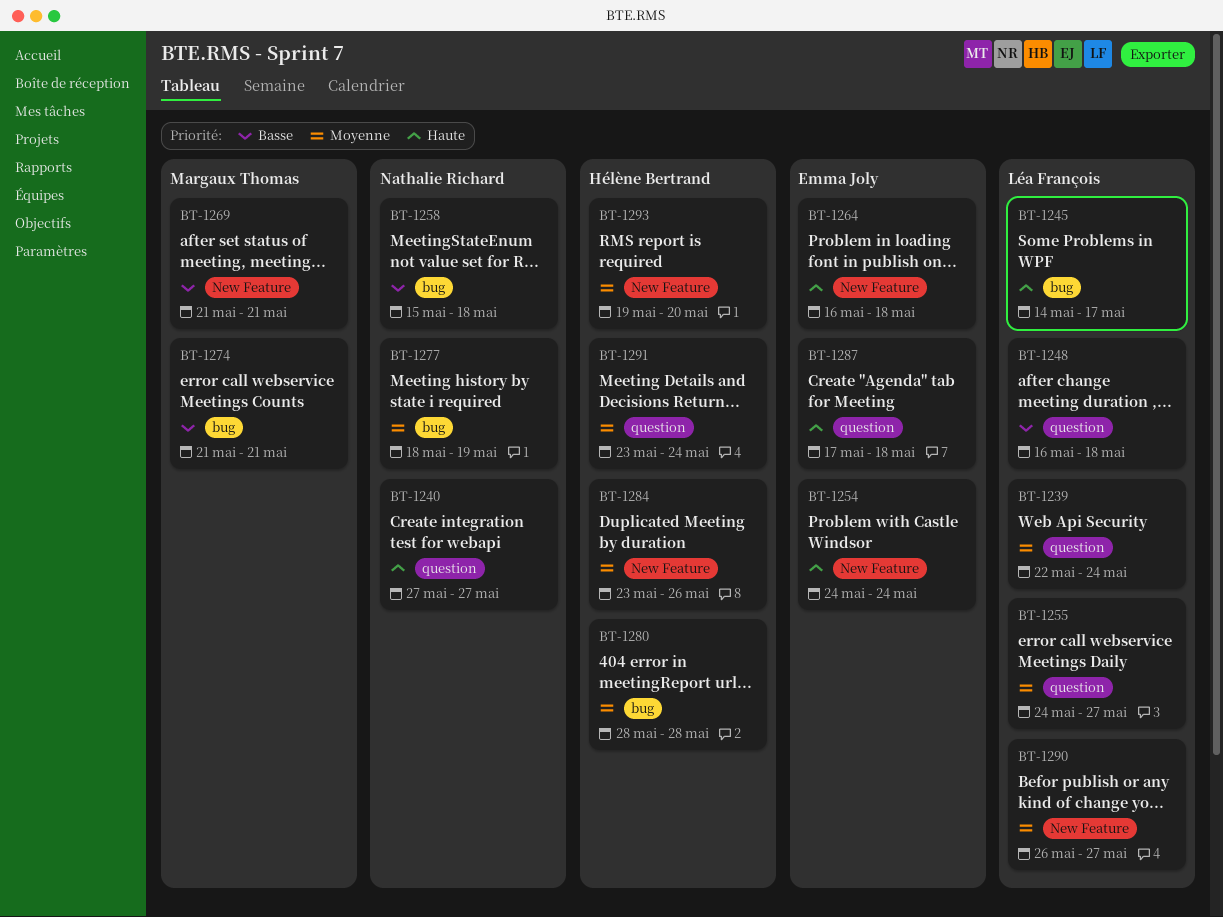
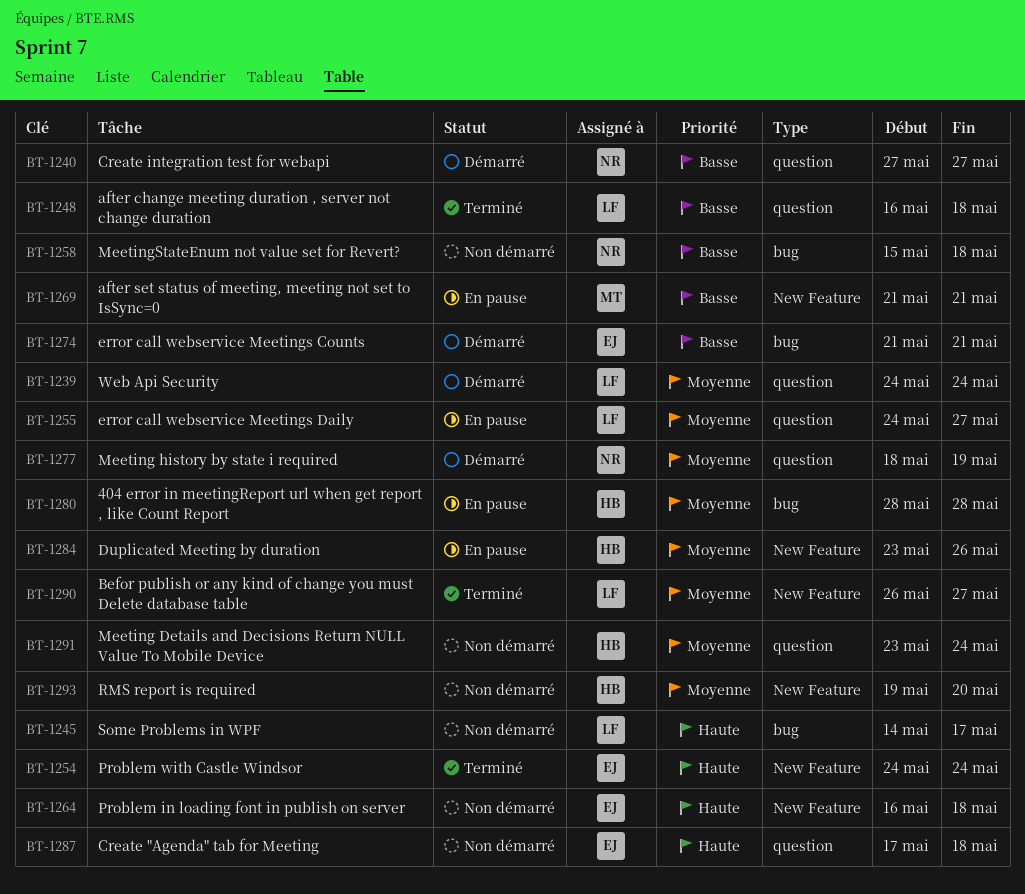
BT-1239, start: May 22 -> May 24
BT-1240, priority: Haute -> Basse
BT-1274, owner: Margaux Thomas -> Emma Joly
BT-1277, label: bug -> question

